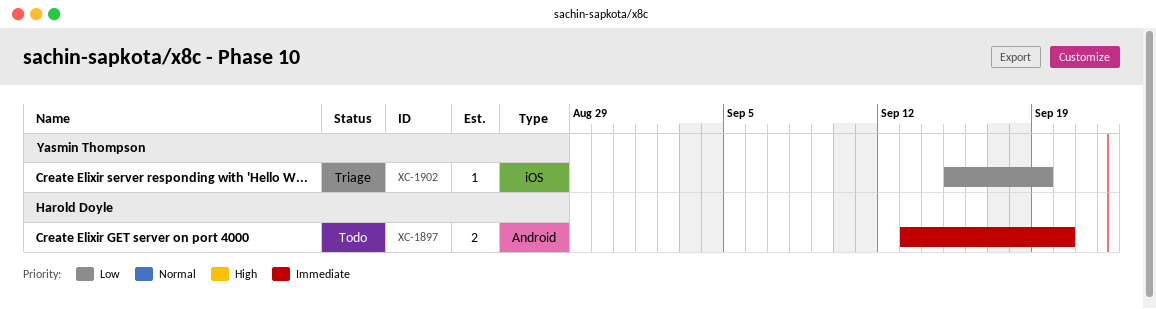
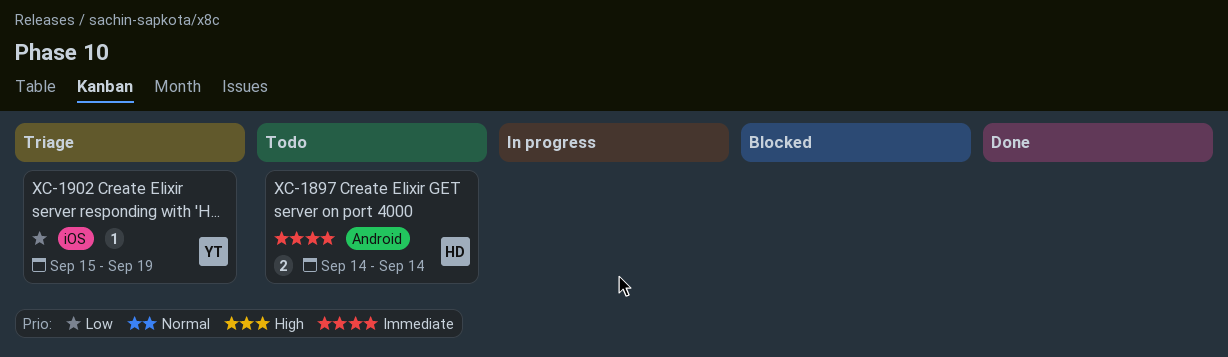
XC-1897, start: Sep 13 -> Sep 14
XC-1897, due: Sep 20 -> Sep 14

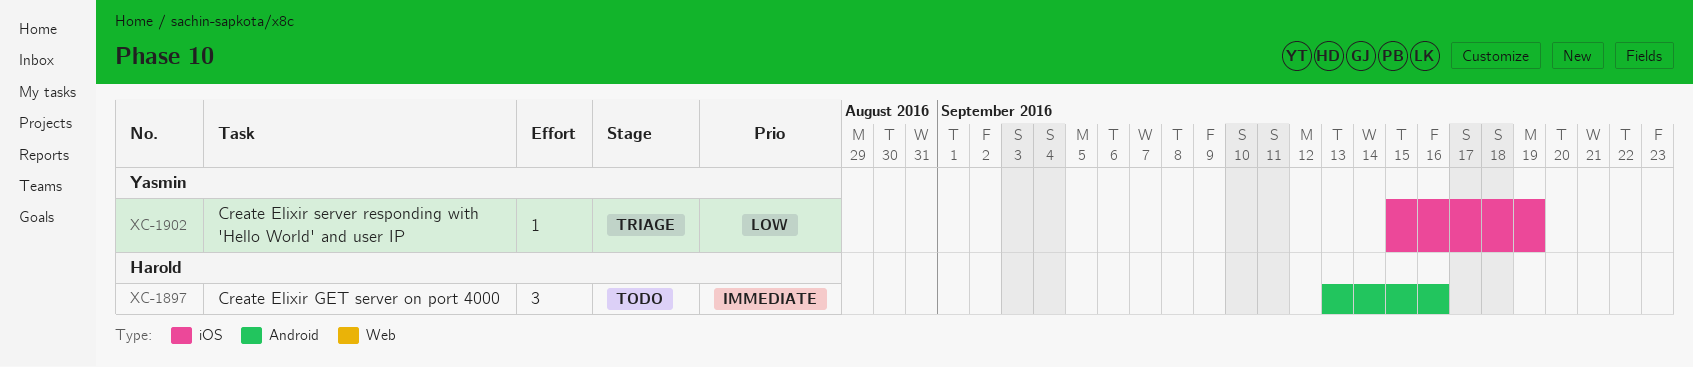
XC-1897, estimate: 2 -> 3
XC-1897, start: Sep 14 -> Sep 13
XC-1897, due: Sep 14 -> Sep 16

